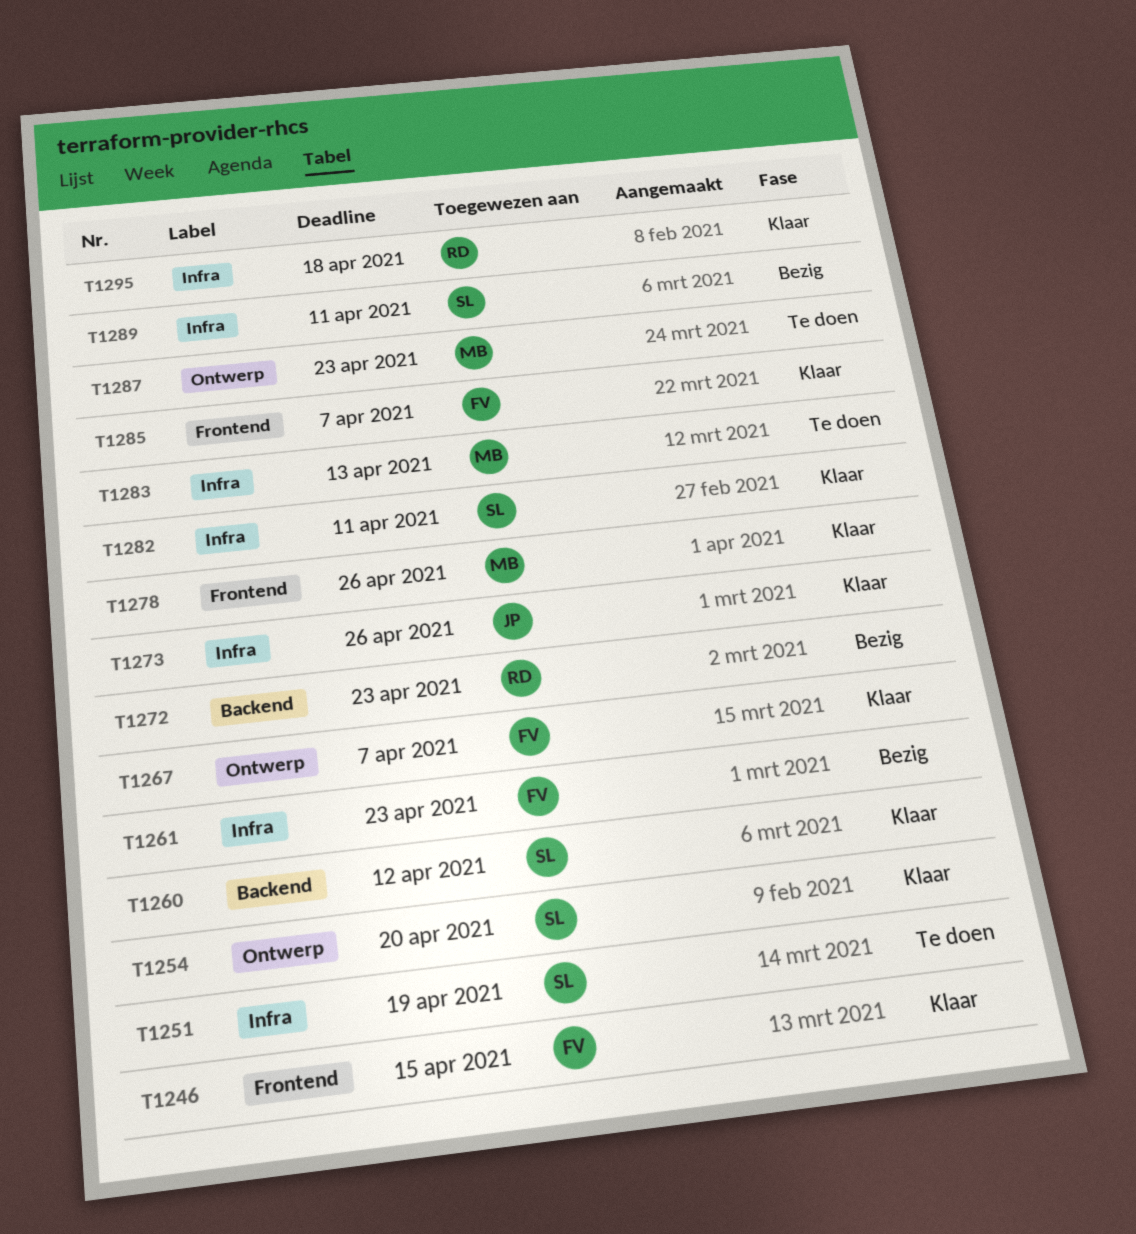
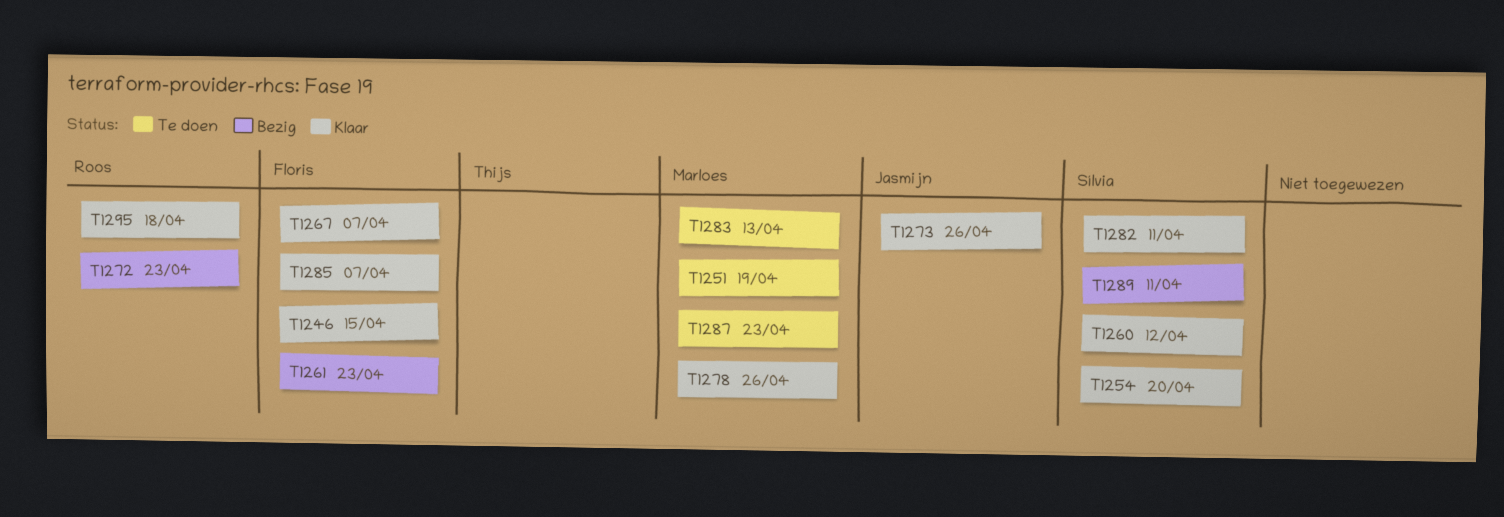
T1251, owner: Sílvia -> Marloes

